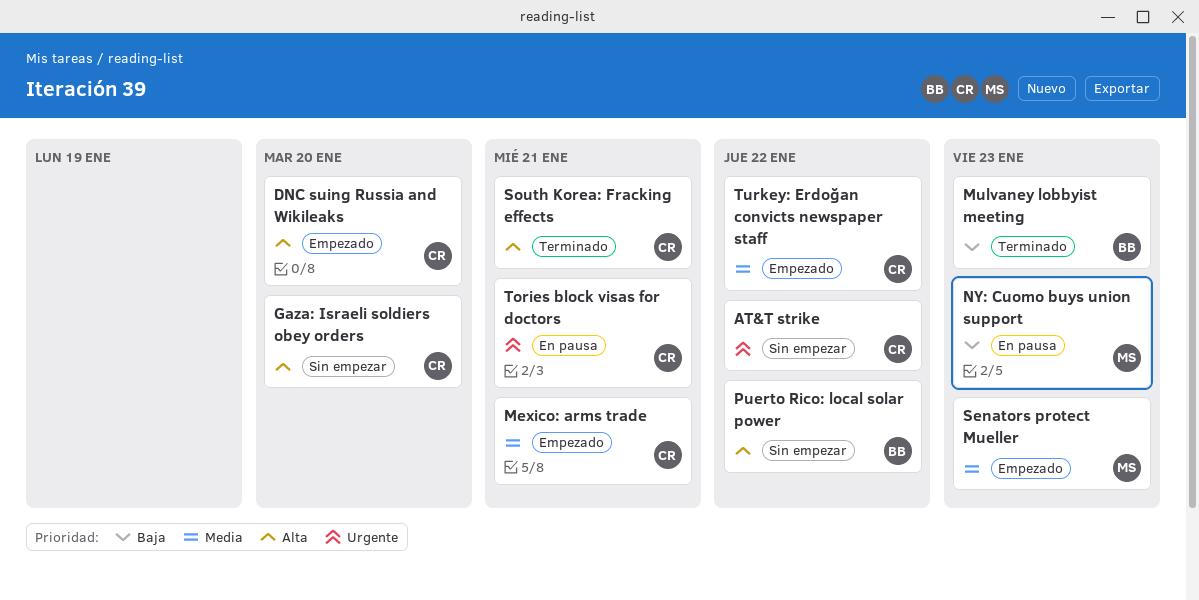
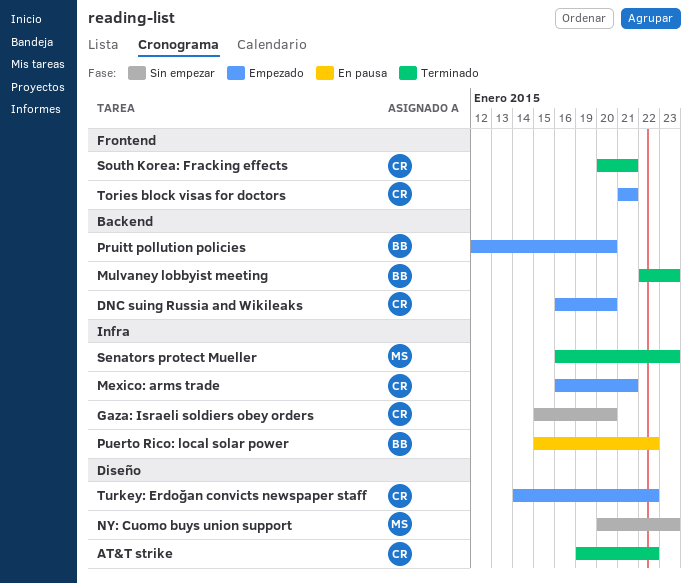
AT&T strike, status: Sin empezar -> Terminado
NY: Cuomo buys union support, status: En pausa -> Sin empezar
Pruitt pollution policies: none -> present
Puerto Rico: local solar power, status: Sin empezar -> En pausa
Senators protect Mueller, status: Empezado -> Terminado
Tories block visas for doctors, status: En pausa -> Empezado

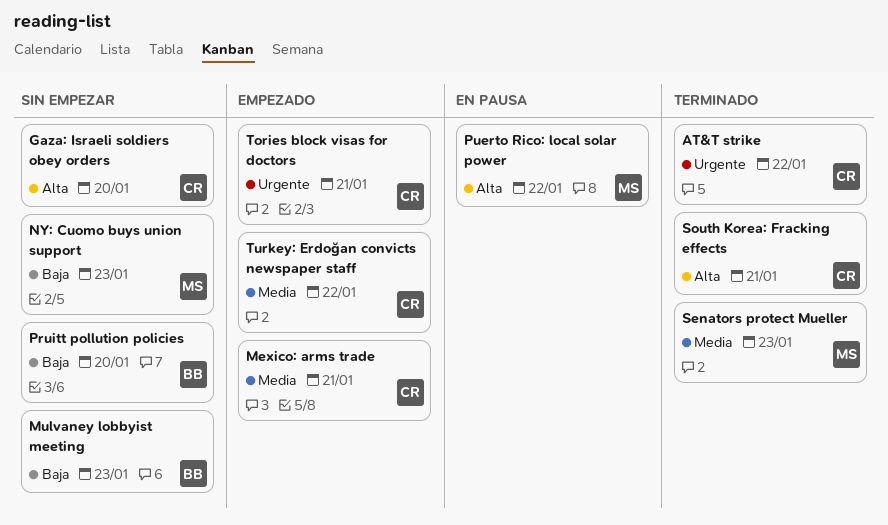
DNC suing Russia and Wikileaks: present -> none
Mulvaney lobbyist meeting, status: Terminado -> Sin empezar
Pruitt pollution policies, status: Empezado -> Sin empezar
Puerto Rico: local solar power, owner: BB -> MS

